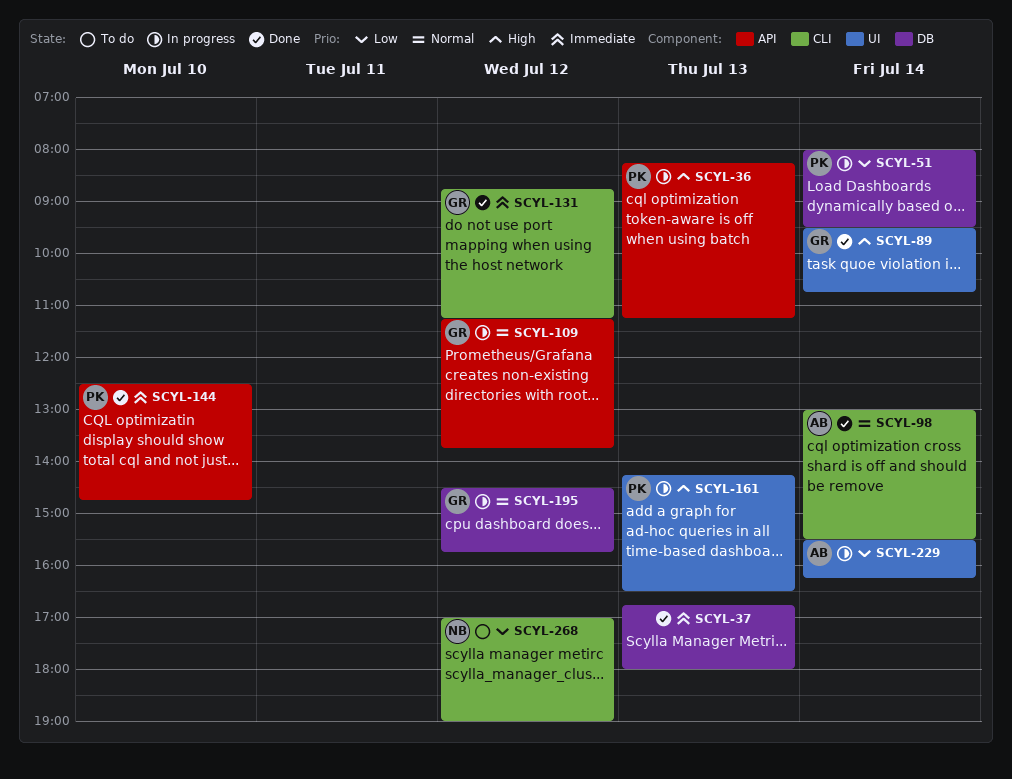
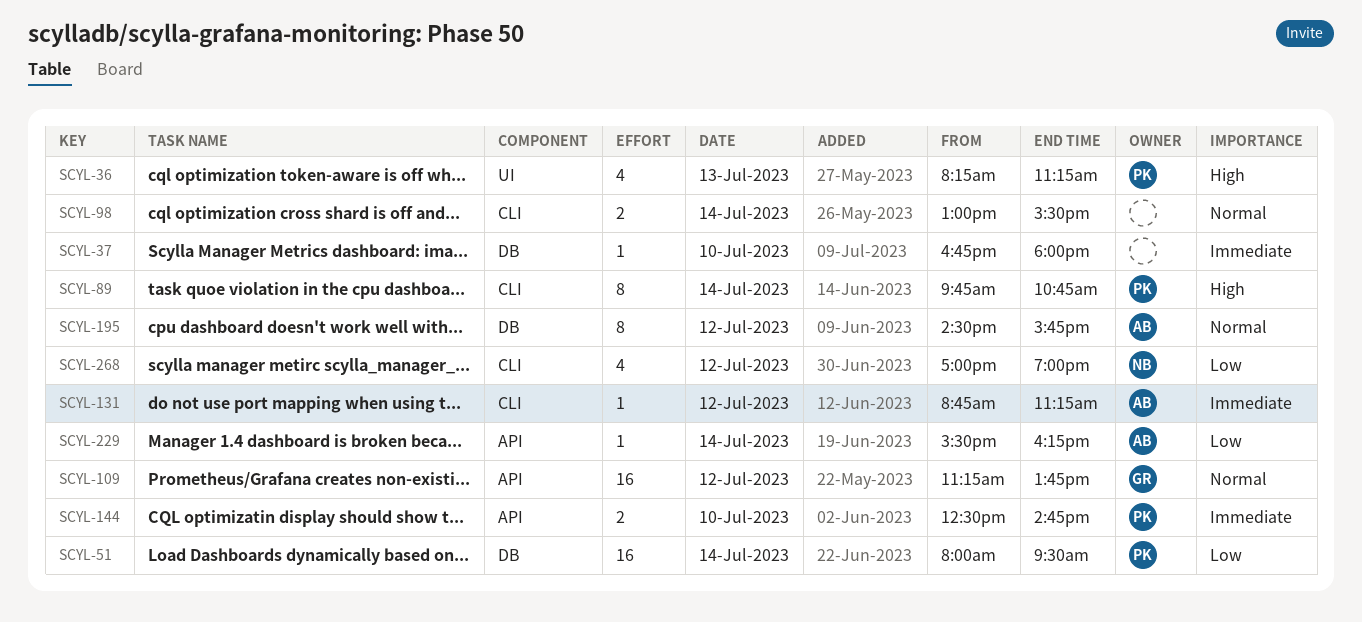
SCYL-36, label: API -> UI
SCYL-37, day: Jul 13 -> Jul 10
SCYL-89, owner: GR -> PK
SCYL-89, label: UI -> CLI
SCYL-89, begins: 09:30 -> 09:45
SCYL-98, owner: AB -> none
SCYL-131, owner: GR -> AB
SCYL-161: present -> none
SCYL-195, owner: GR -> AB
SCYL-229, label: UI -> API

